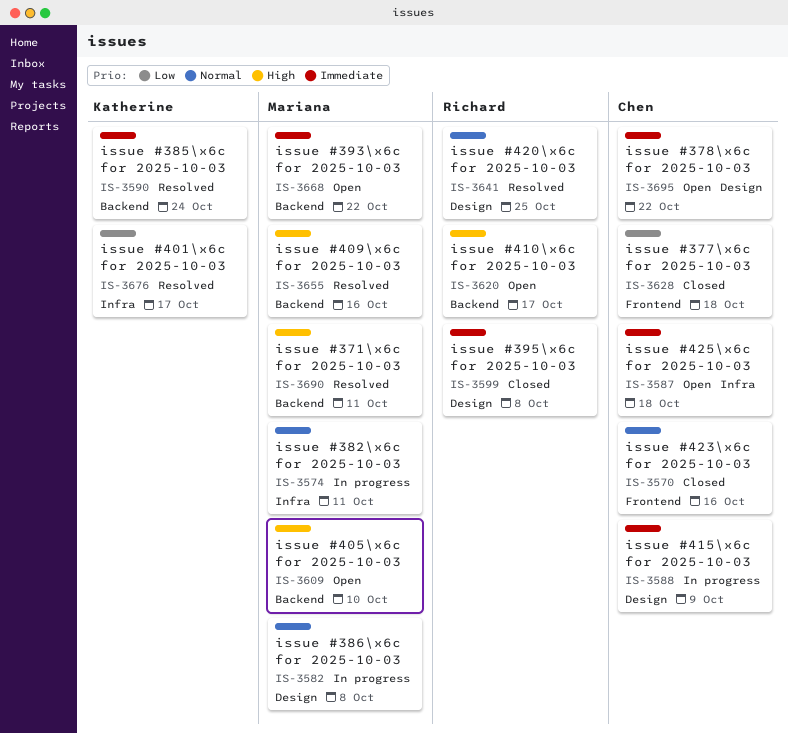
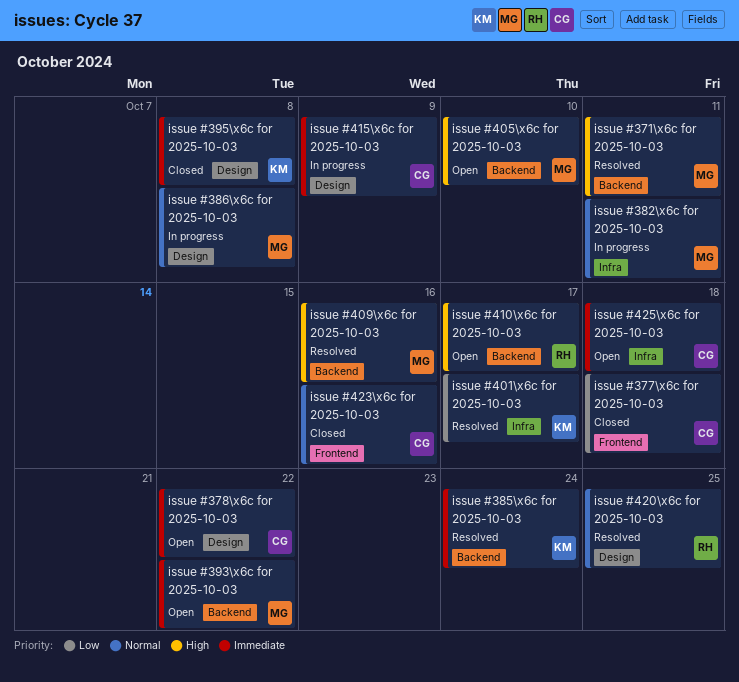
issue #395\x6c for 2025-10-03, owner: Richard -> Katherine

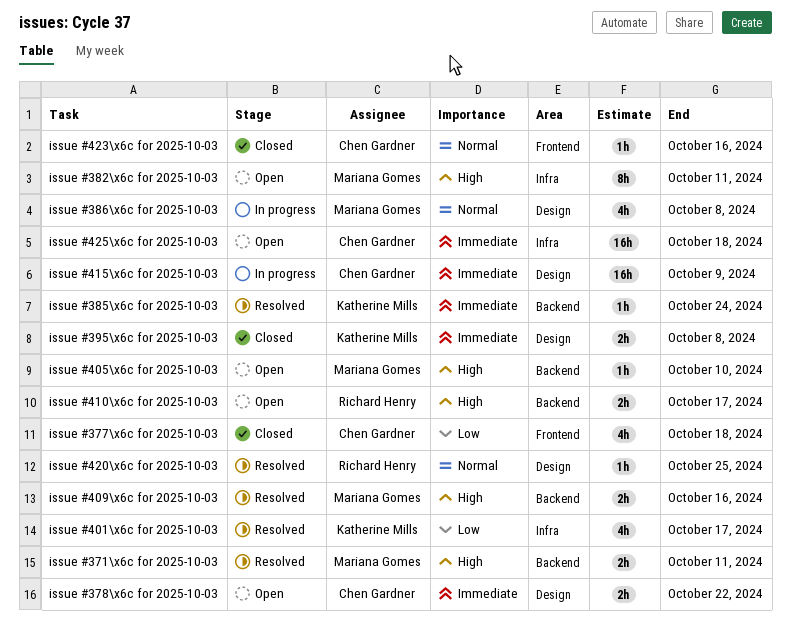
issue #382\x6c for 2025-10-03, status: In progress -> Open
issue #382\x6c for 2025-10-03, priority: Normal -> High
issue #393\x6c for 2025-10-03: present -> none

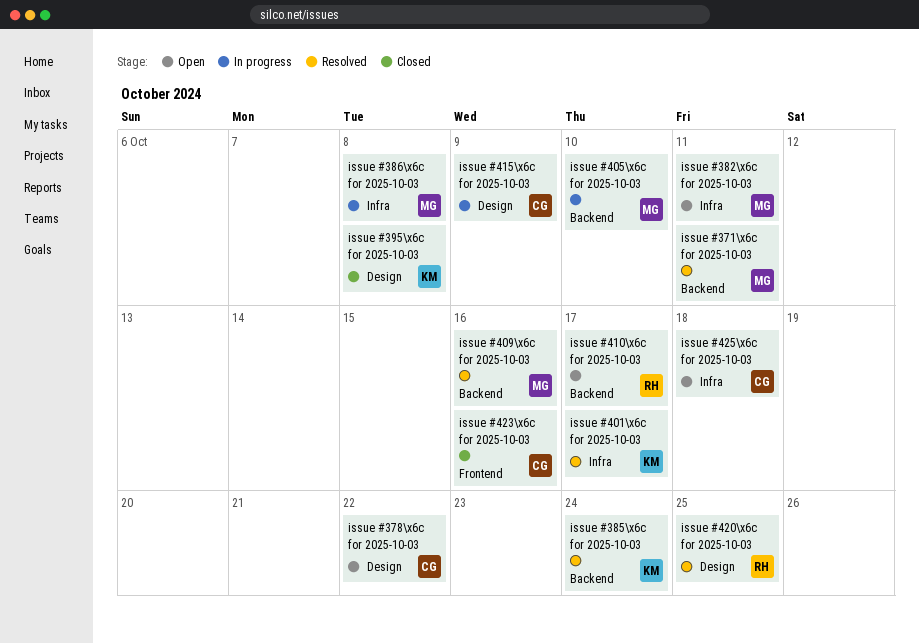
issue #377\x6c for 2025-10-03: present -> none
issue #386\x6c for 2025-10-03, label: Design -> Infra
issue #405\x6c for 2025-10-03, status: Open -> In progress

